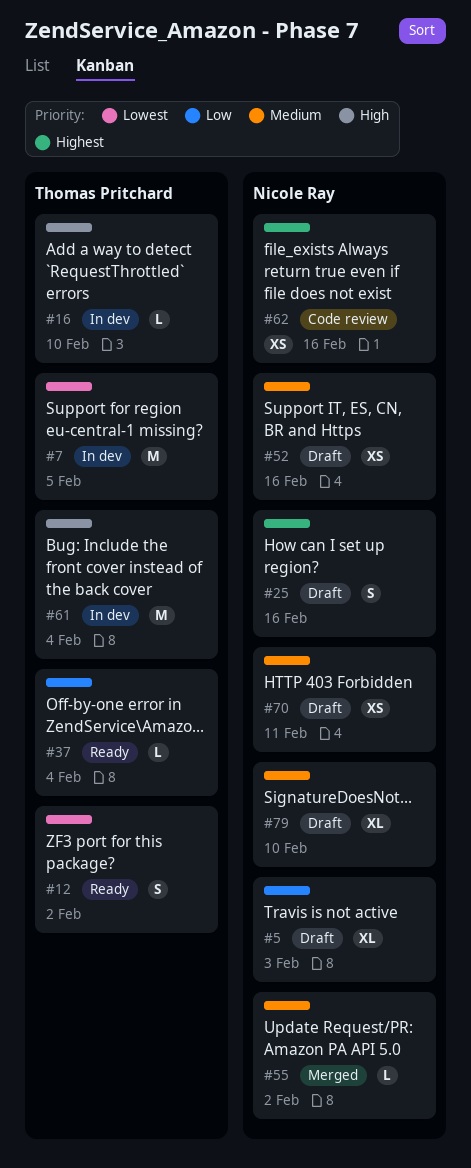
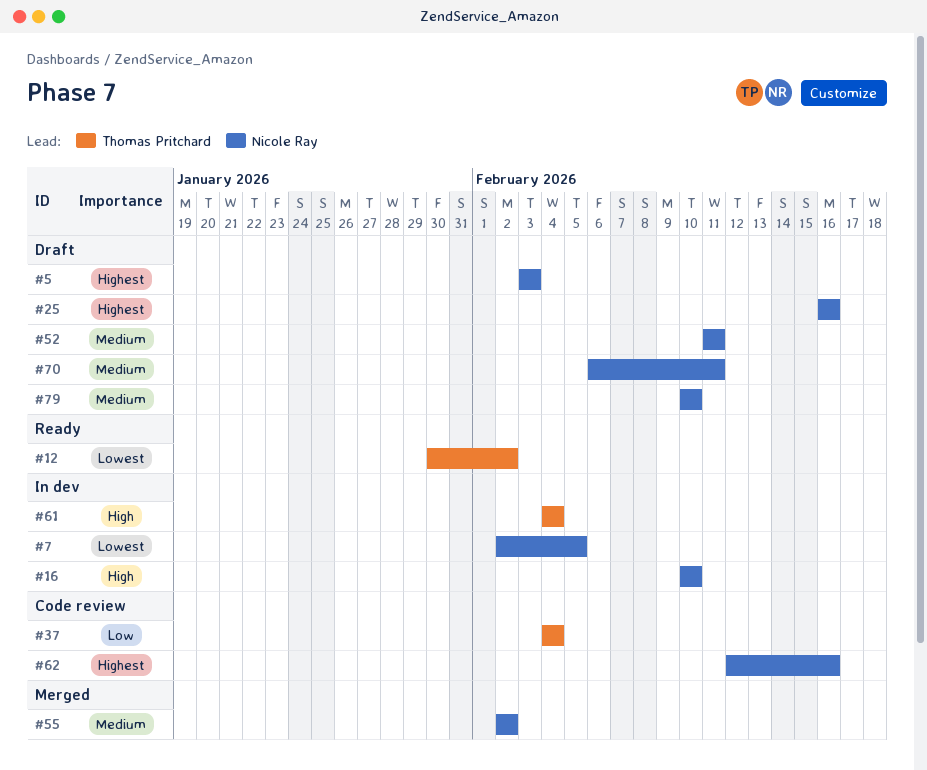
#5, priority: Low -> Highest
#7, owner: Thomas Pritchard -> Nicole Ray
#16, owner: Thomas Pritchard -> Nicole Ray
#37, status: Ready -> Code review
#52, due: Feb 16 -> Feb 11

